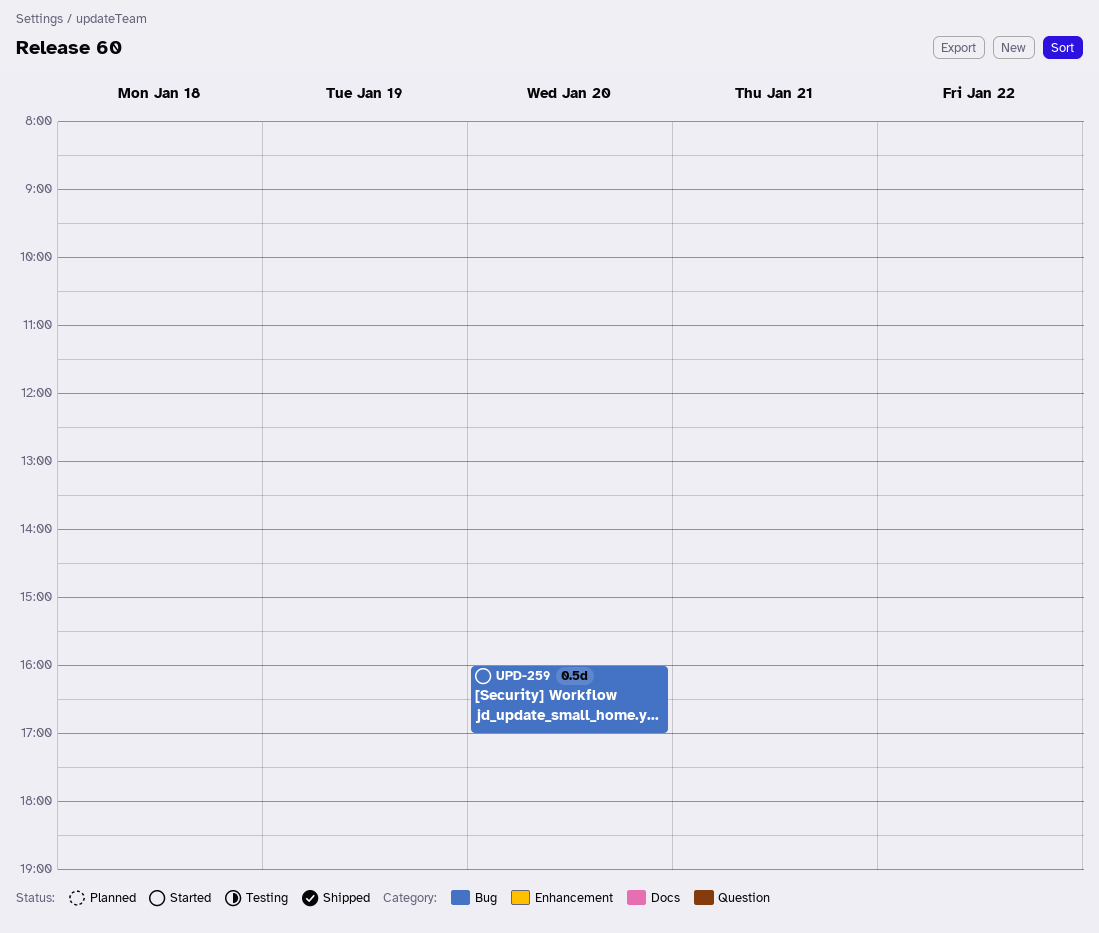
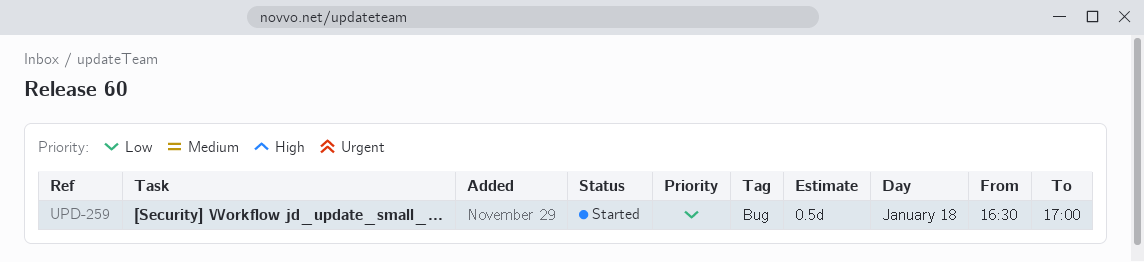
UPD-259, day: Jan 20 -> Jan 18
UPD-259, begins: 16:00 -> 16:30

